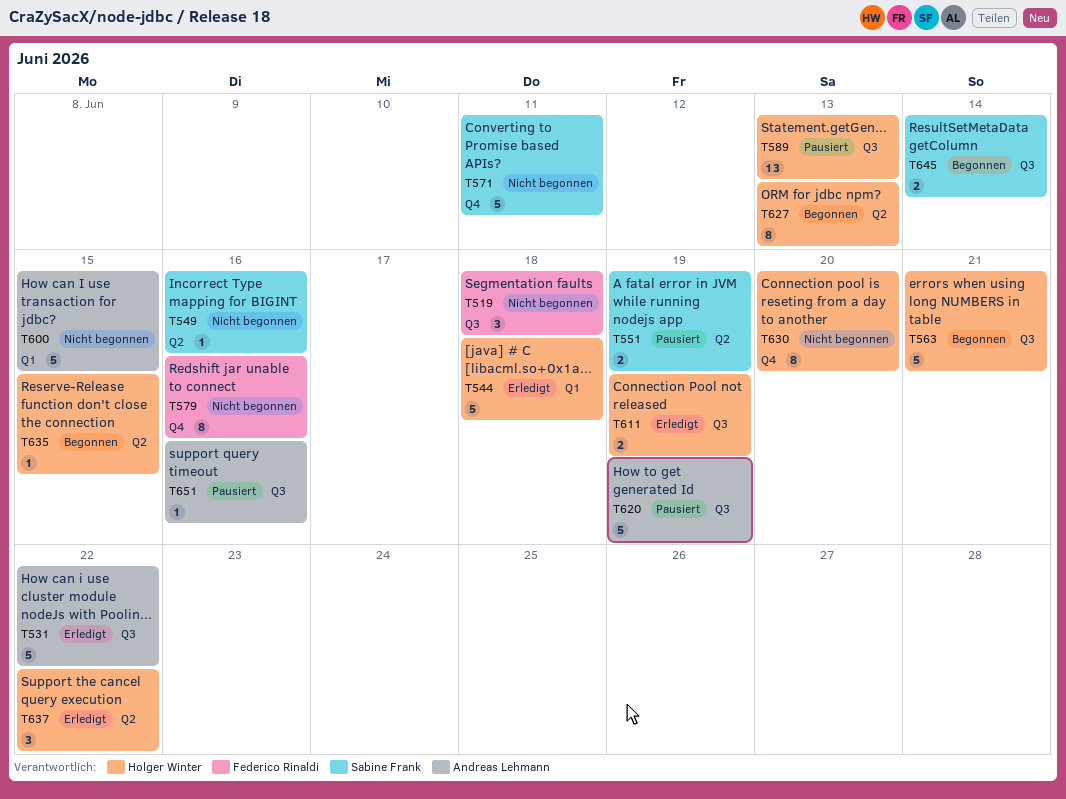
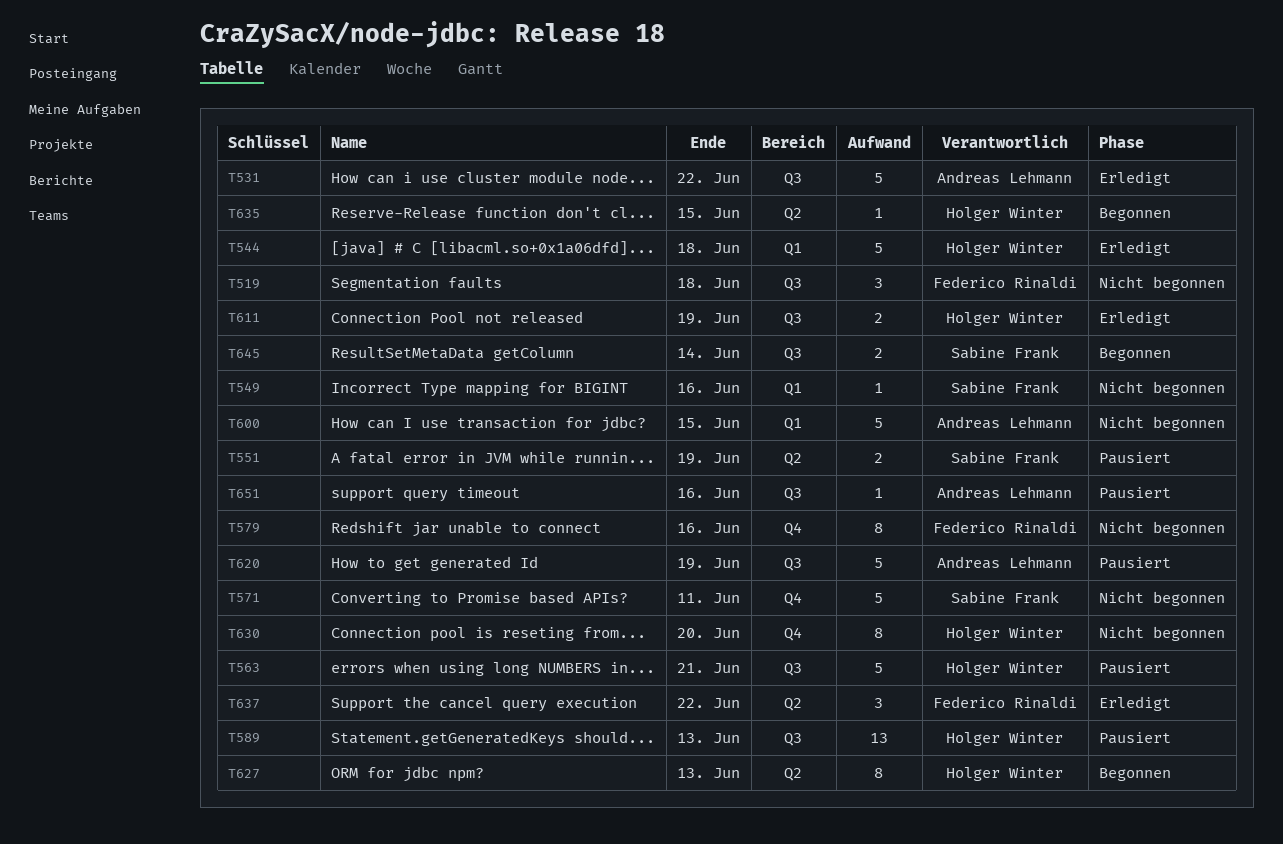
T549, label: Q2 -> Q1
T563, status: Begonnen -> Pausiert
T637, owner: Holger Winter -> Federico Rinaldi

